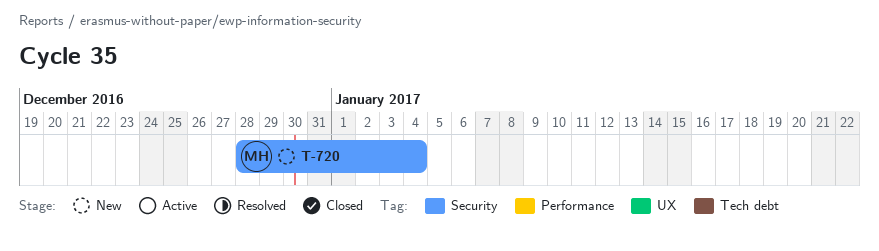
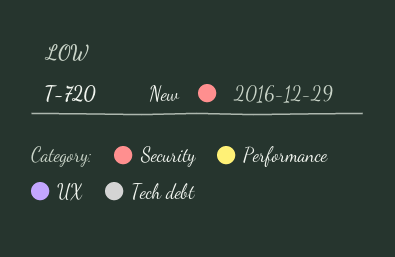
T-720, due: Jan 4 -> Dec 29

